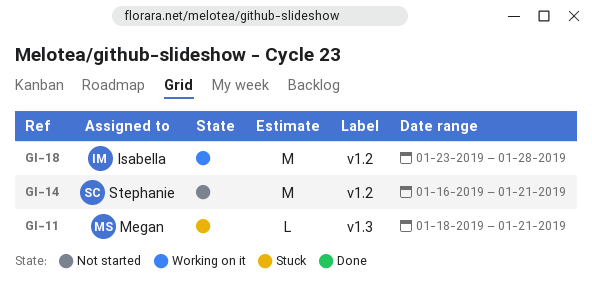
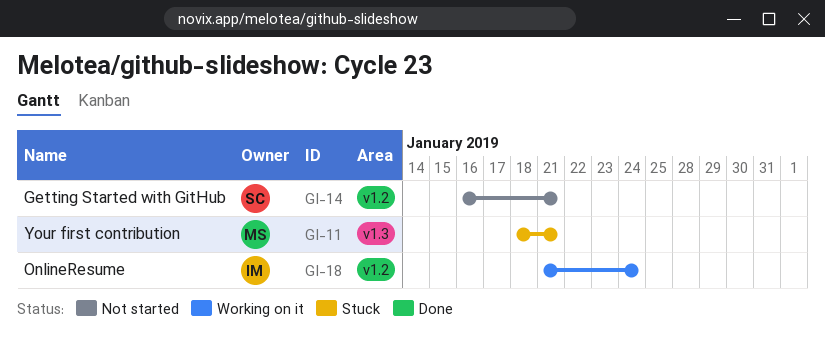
GI-18, start: Jan 23 -> Jan 21
GI-18, due: Jan 28 -> Jan 24

